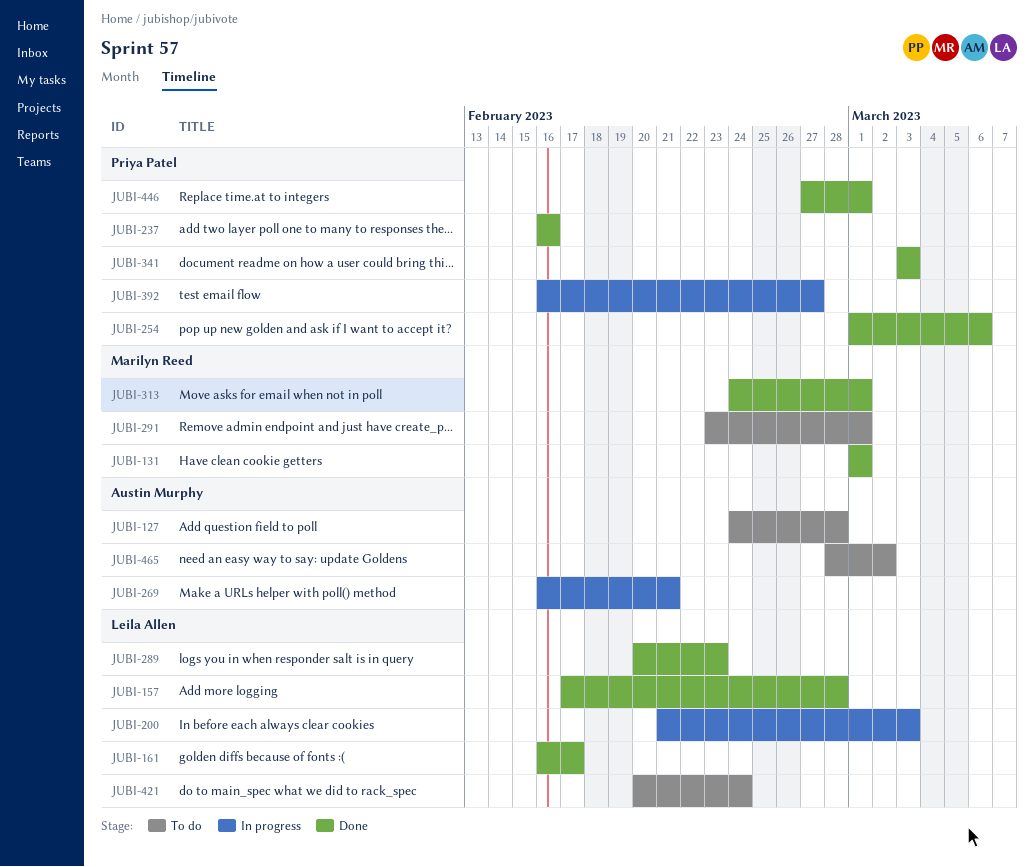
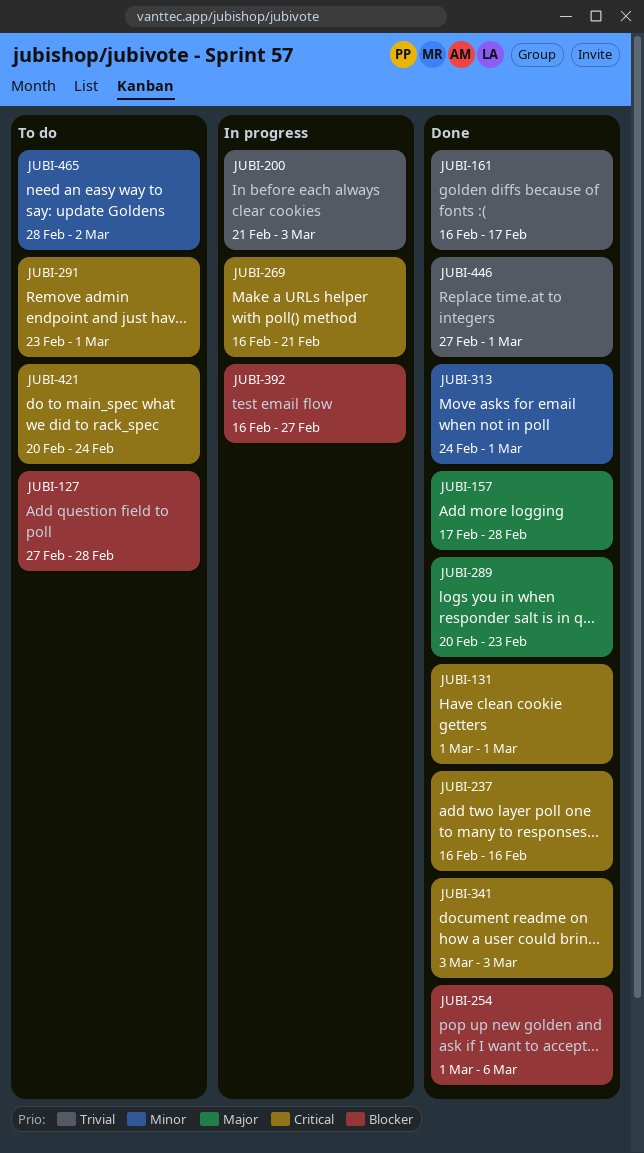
JUBI-127, start: Feb 24 -> Feb 27

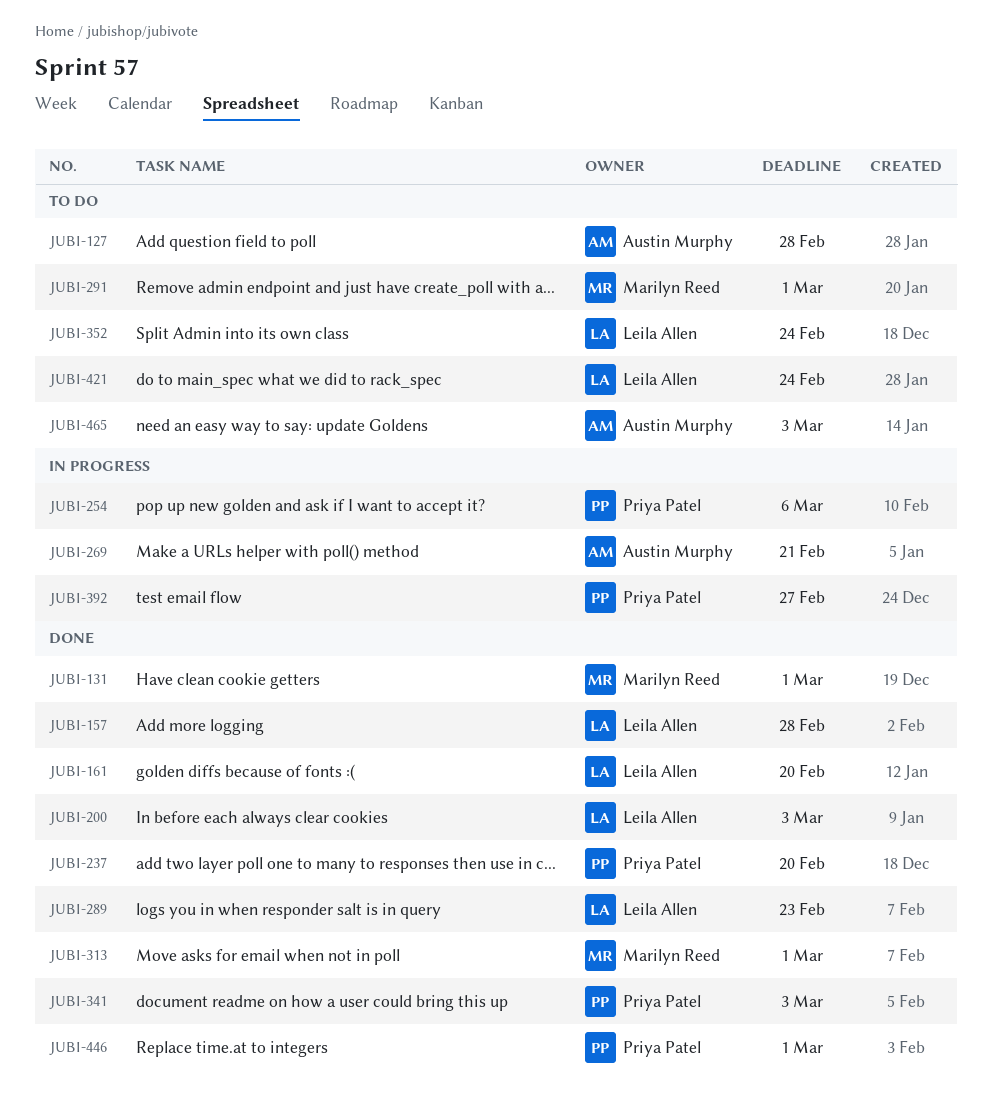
JUBI-161, due: Feb 17 -> Feb 20
JUBI-200, status: In progress -> Done
JUBI-237, due: Feb 16 -> Feb 20
JUBI-254, status: Done -> In progress
JUBI-352: none -> present
JUBI-465, due: Mar 2 -> Mar 3

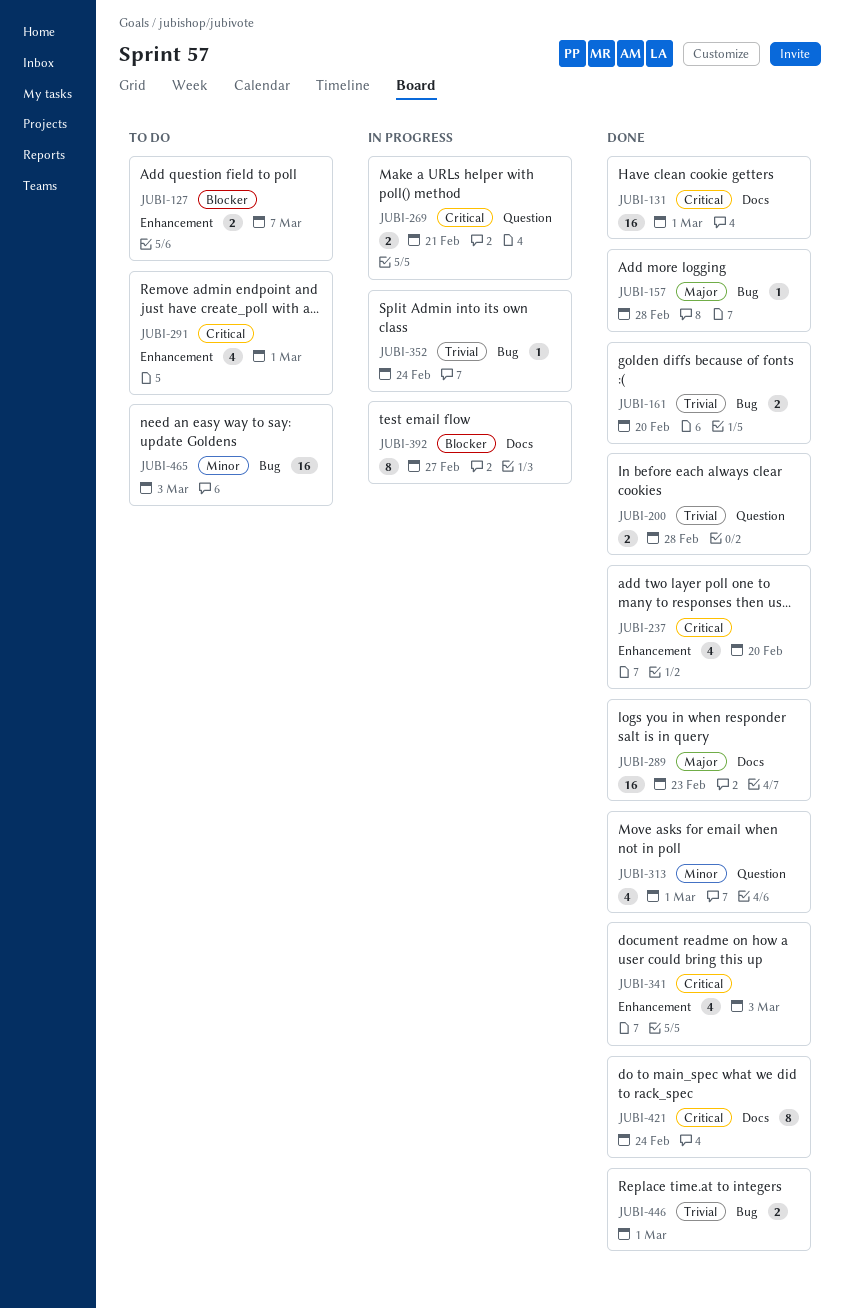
JUBI-127, due: Feb 28 -> Mar 7
JUBI-200, due: Mar 3 -> Feb 28
JUBI-254: present -> none
JUBI-352, status: To do -> In progress
JUBI-421, status: To do -> Done

